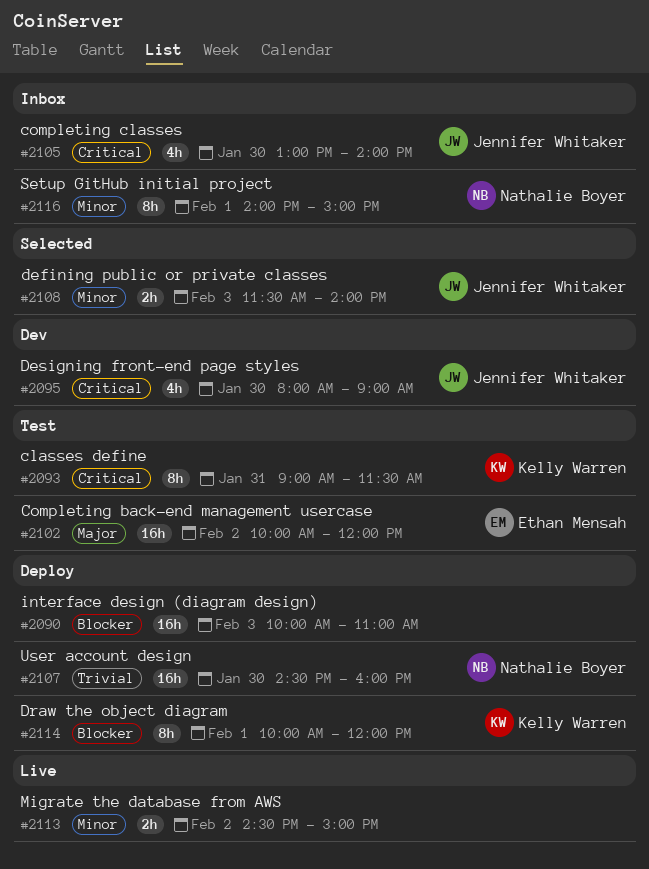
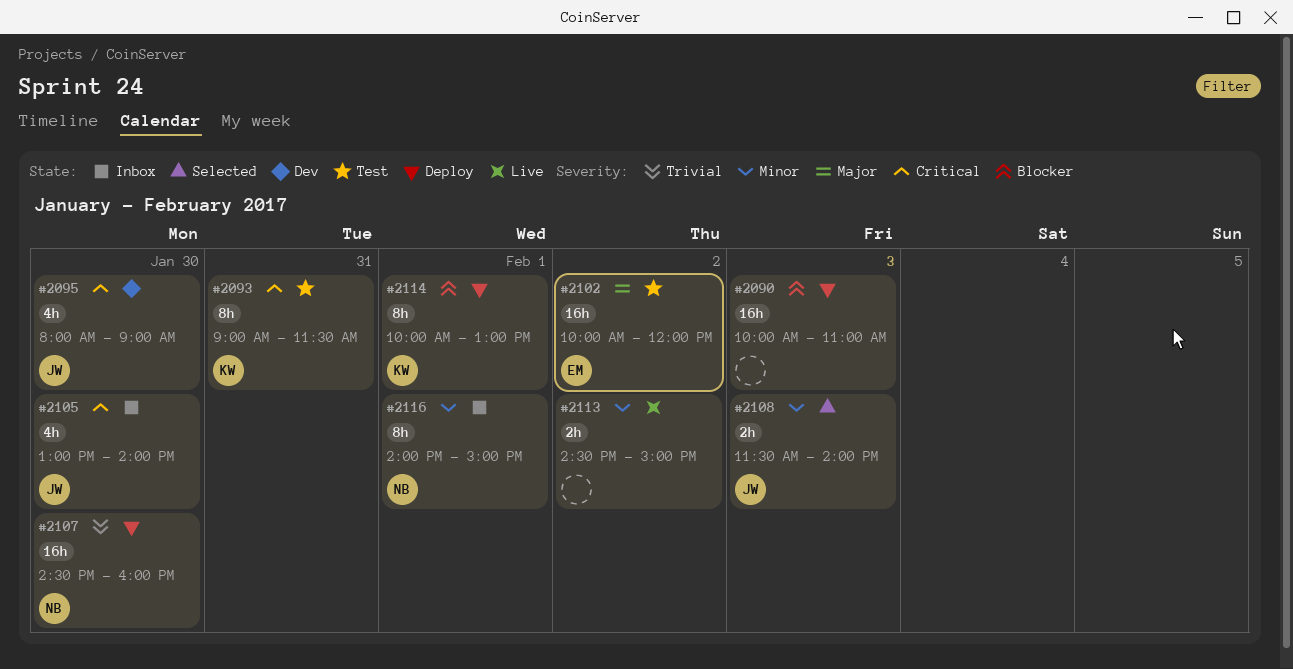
#2114, ends: 12:00 -> 13:00

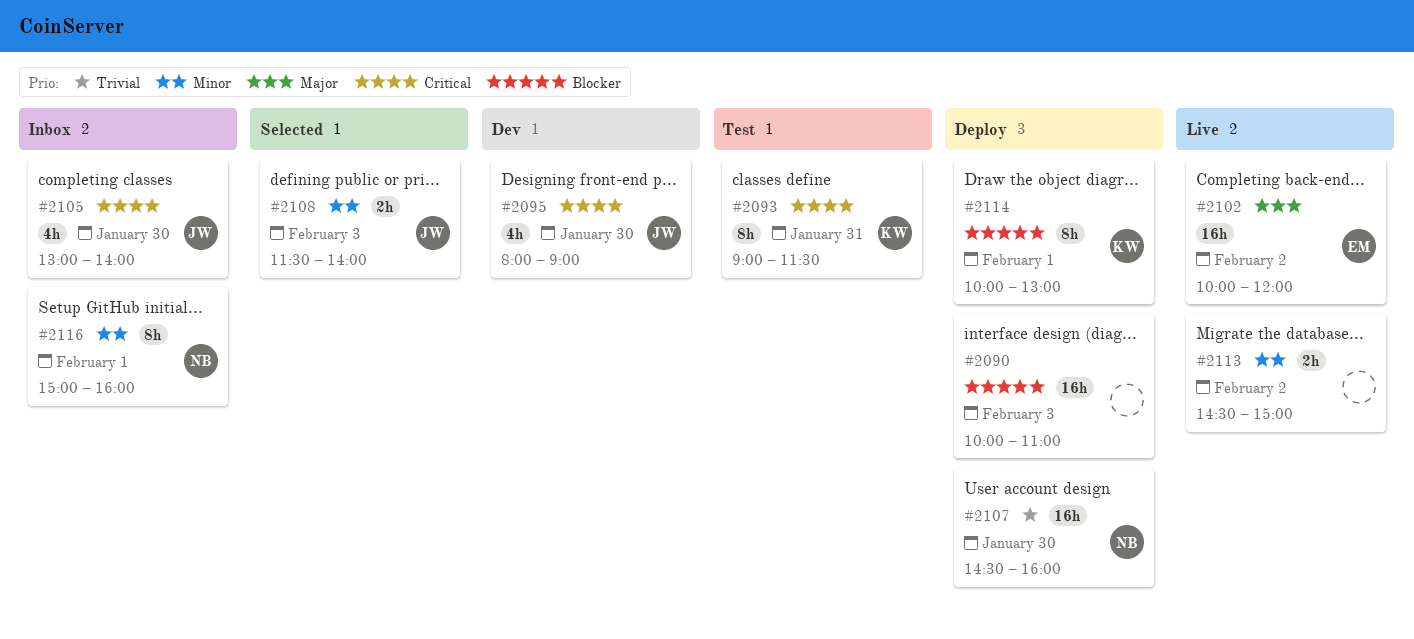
#2102, status: Test -> Live
#2116, begins: 14:00 -> 15:00
#2116, ends: 15:00 -> 16:00

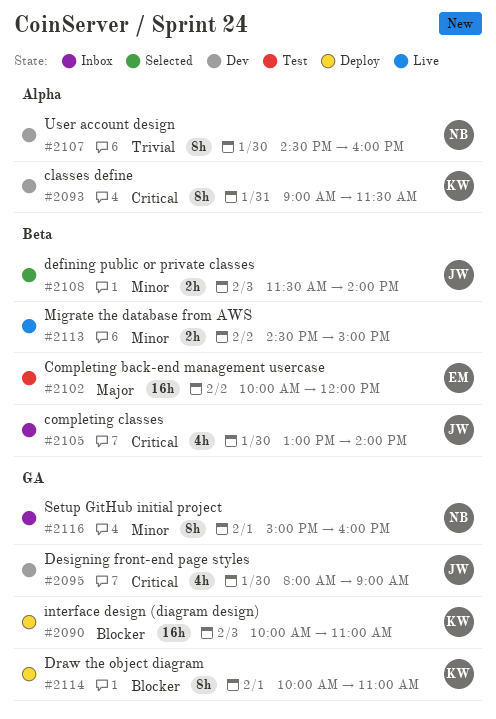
#2090, owner: none -> KW
#2093, status: Test -> Dev
#2102, status: Live -> Test
#2107, status: Deploy -> Dev
#2107, estimate: 16h -> 8h
#2114, ends: 13:00 -> 11:00

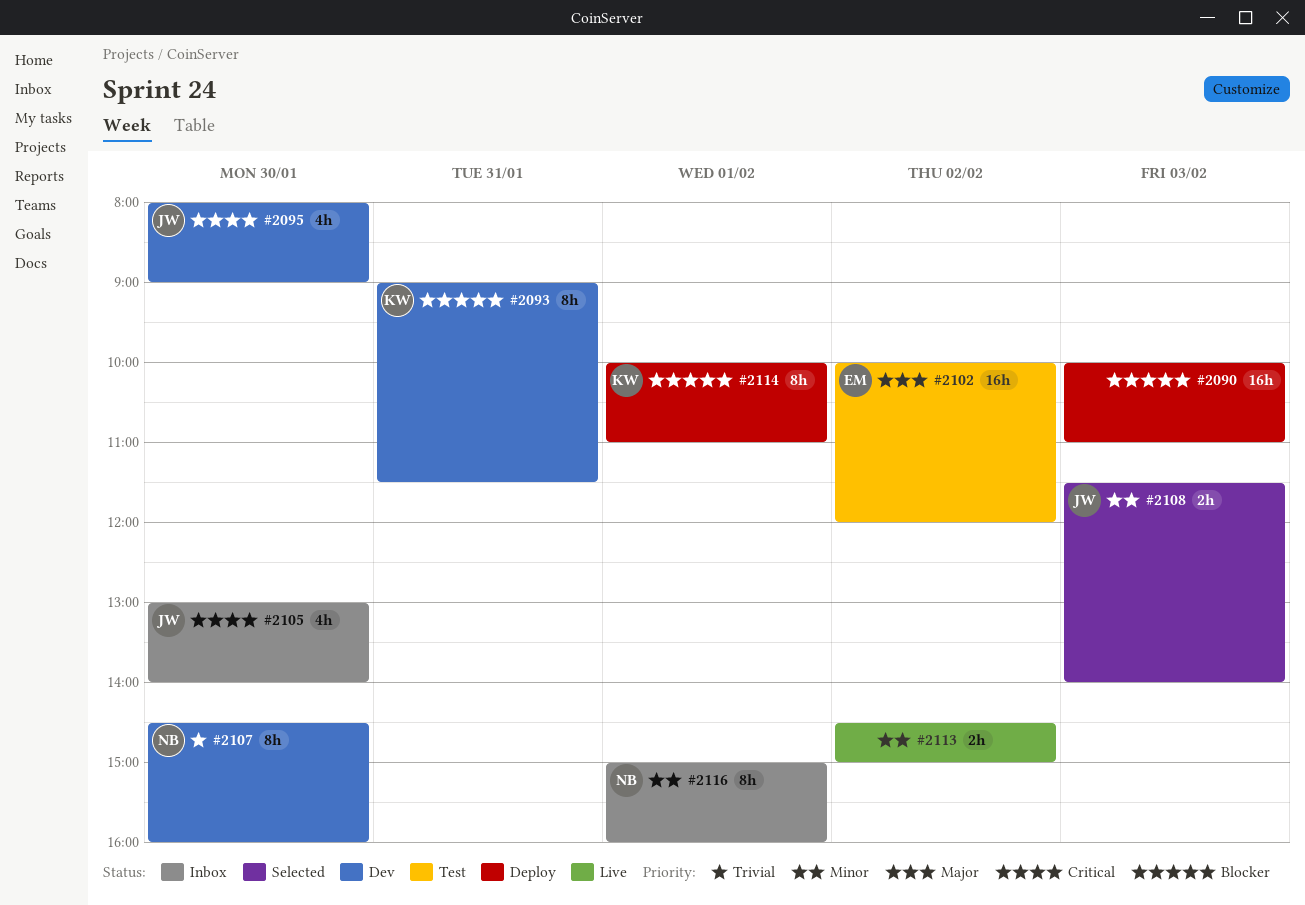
#2090, owner: KW -> none
#2093, priority: Critical -> Blocker

